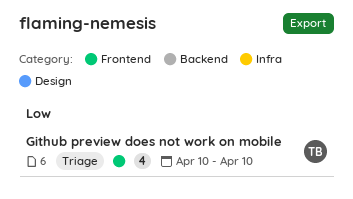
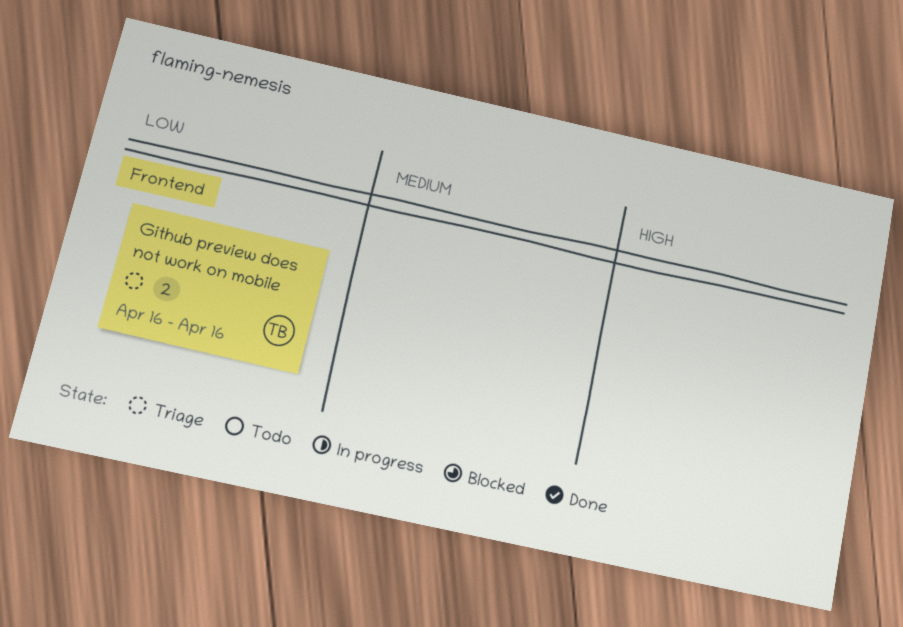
Github preview does not work on mobile, estimate: 4 -> 2
Github preview does not work on mobile, start: Apr 10 -> Apr 16
Github preview does not work on mobile, due: Apr 10 -> Apr 16

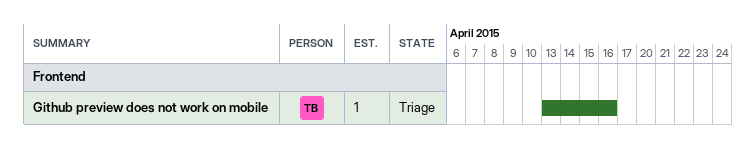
Github preview does not work on mobile, estimate: 2 -> 1
Github preview does not work on mobile, start: Apr 16 -> Apr 13

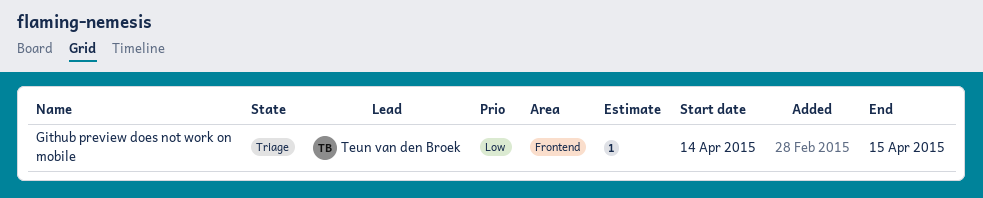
Github preview does not work on mobile, start: Apr 13 -> Apr 14
Github preview does not work on mobile, due: Apr 16 -> Apr 15

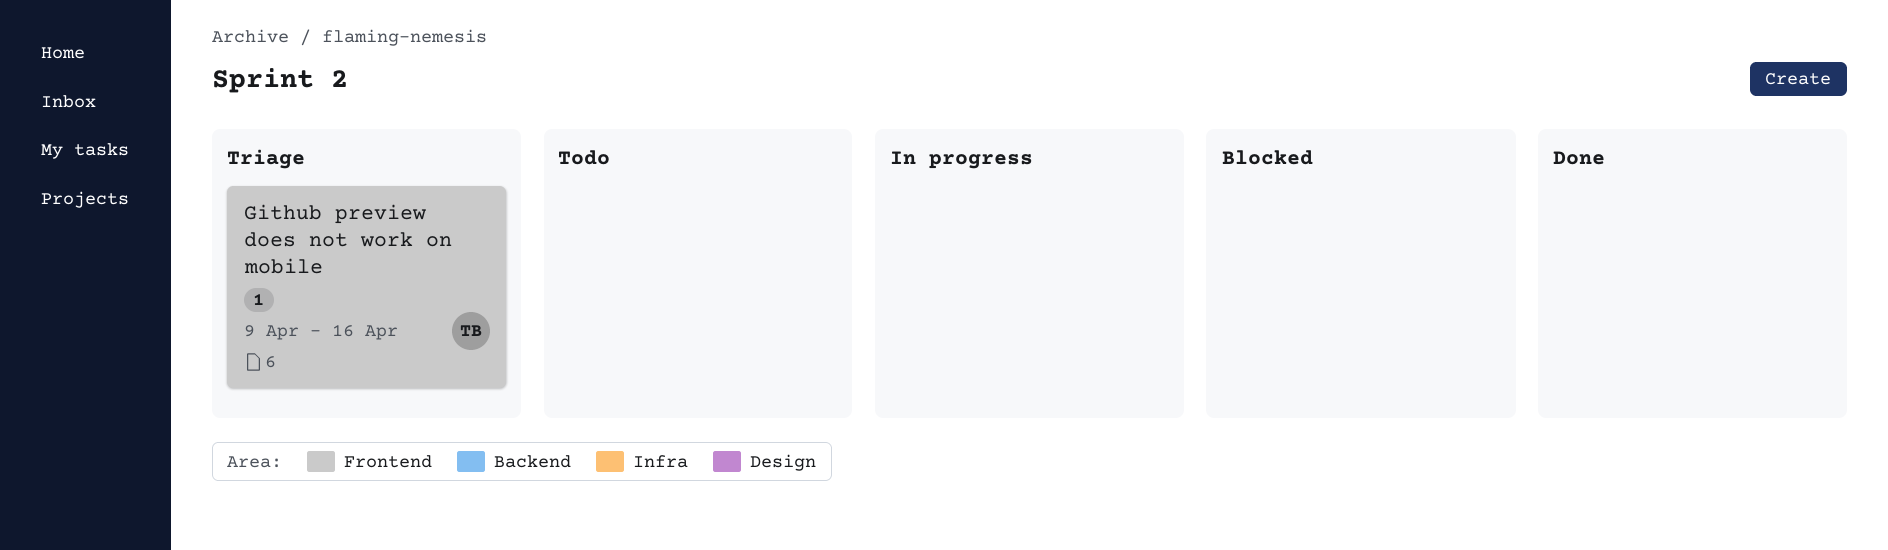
Github preview does not work on mobile, start: Apr 14 -> Apr 9
Github preview does not work on mobile, due: Apr 15 -> Apr 16

